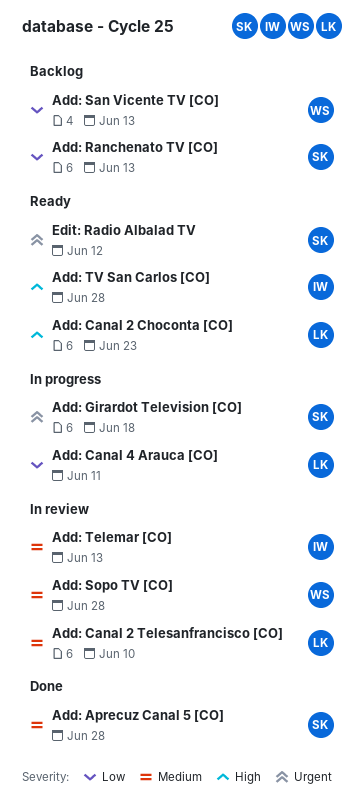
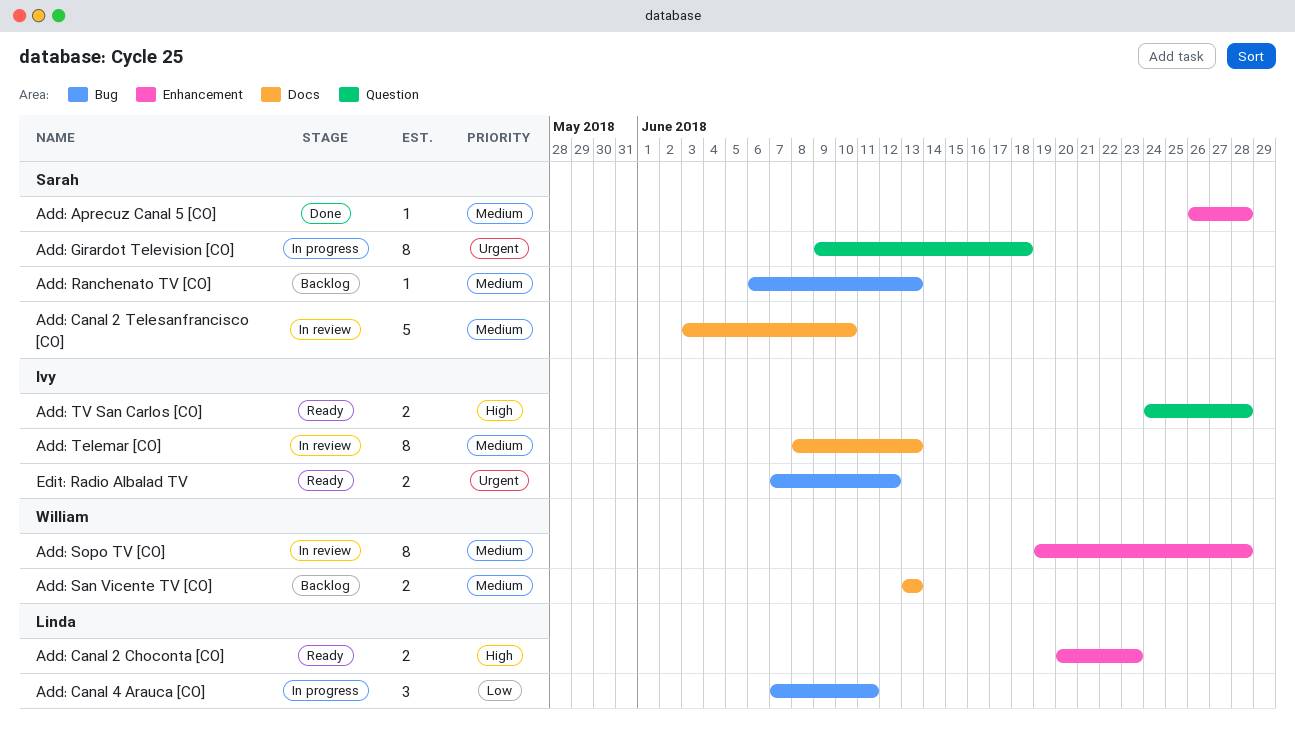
Add: Canal 2 Telesanfrancisco [CO], owner: Linda -> Sarah
Add: Ranchenato TV [CO], priority: Low -> Medium
Add: San Vicente TV [CO], priority: Low -> Medium
Edit: Radio Albalad TV, owner: Sarah -> Ivy

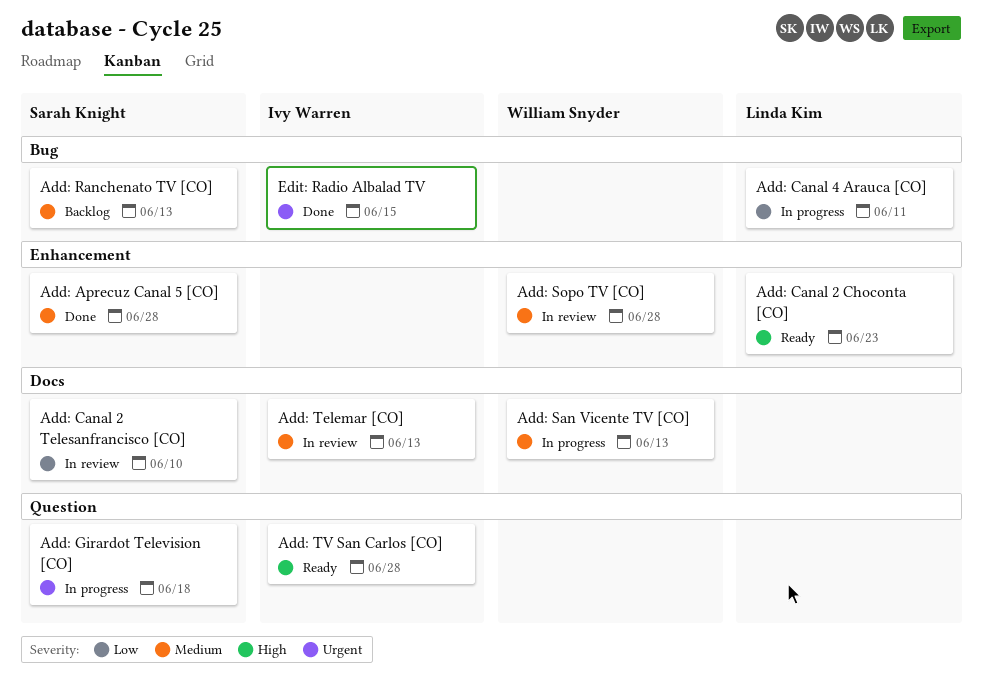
Add: Canal 2 Telesanfrancisco [CO], priority: Medium -> Low
Add: San Vicente TV [CO], status: Backlog -> In progress
Edit: Radio Albalad TV, status: Ready -> Done
Edit: Radio Albalad TV, due: Jun 12 -> Jun 15

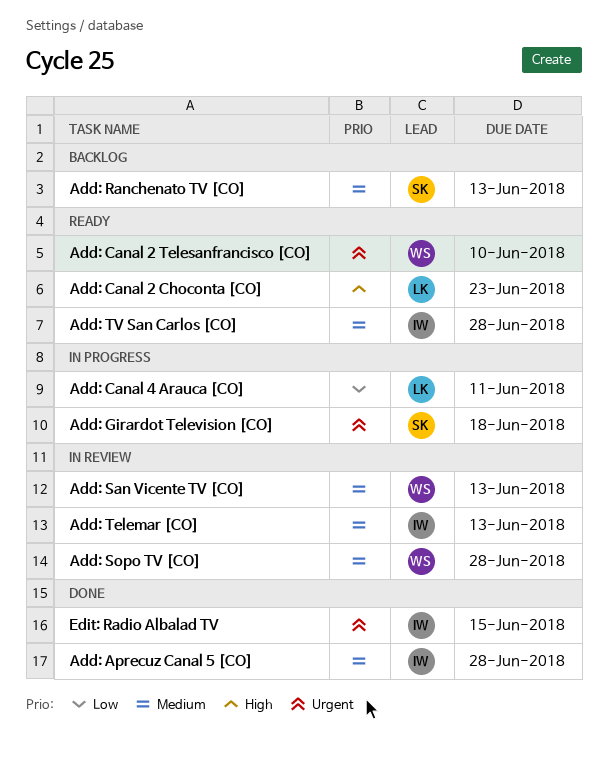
Add: Aprecuz Canal 5 [CO], owner: Sarah Knight -> Ivy Warren
Add: Canal 2 Telesanfrancisco [CO], status: In review -> Ready
Add: Canal 2 Telesanfrancisco [CO], owner: Sarah Knight -> William Snyder
Add: Canal 2 Telesanfrancisco [CO], priority: Low -> Urgent
Add: San Vicente TV [CO], status: In progress -> In review
Add: TV San Carlos [CO], priority: High -> Medium

